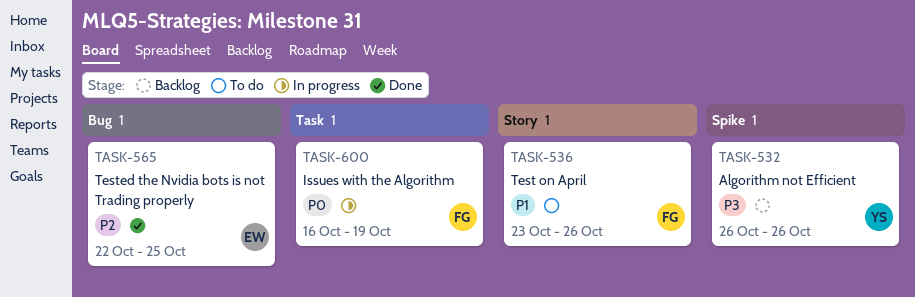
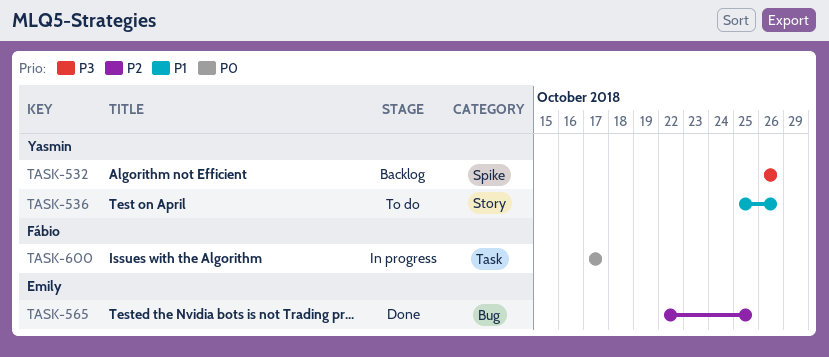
TASK-536, owner: Fábio -> Yasmin
TASK-536, start: Oct 23 -> Oct 25
TASK-600, start: Oct 16 -> Oct 17
TASK-600, due: Oct 19 -> Oct 17

